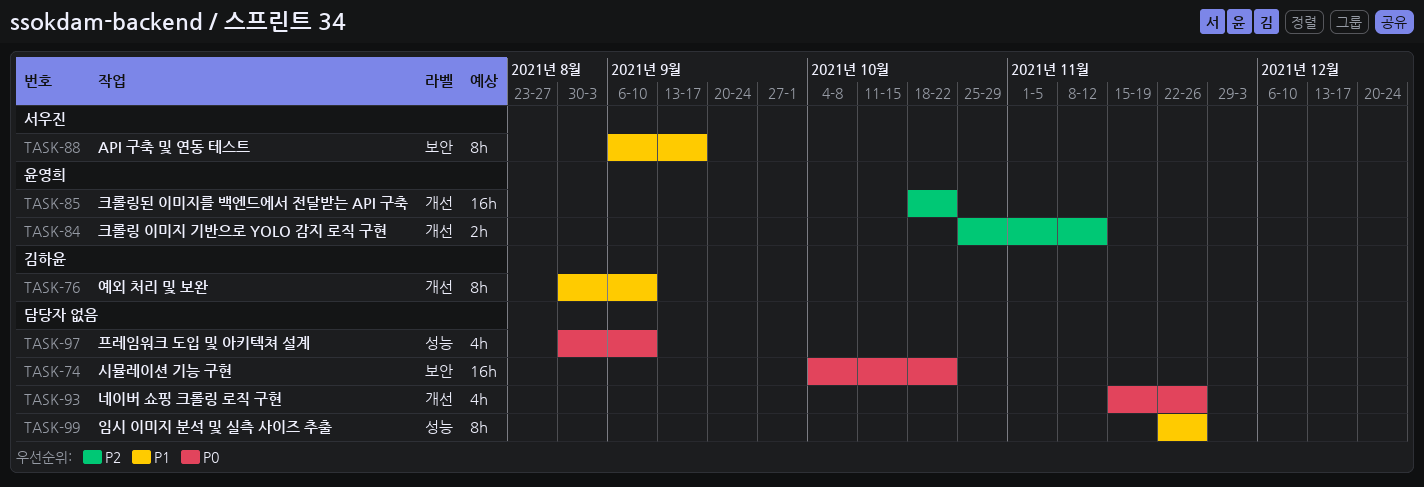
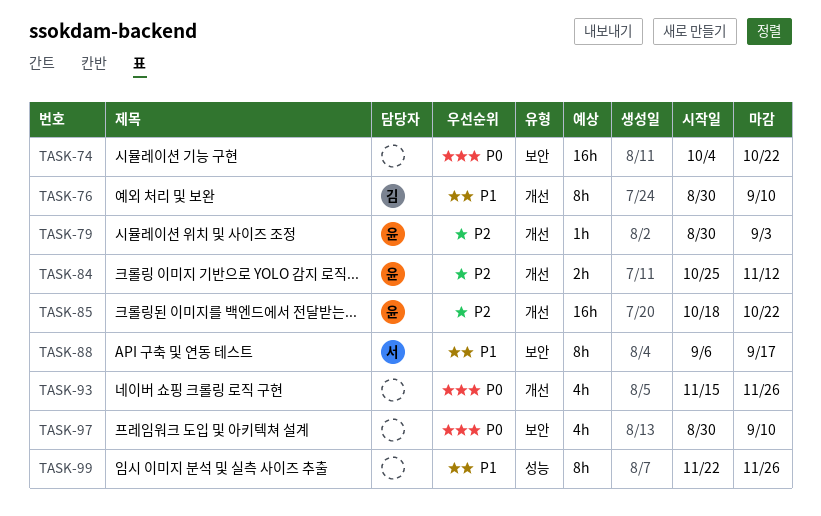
TASK-79: none -> present
TASK-97, label: 성능 -> 보안

